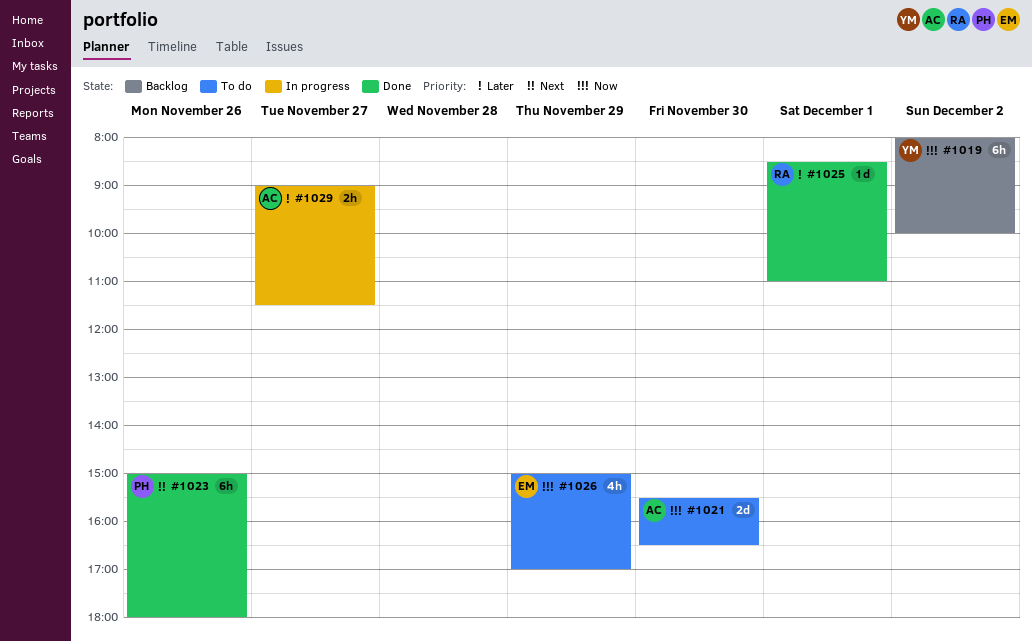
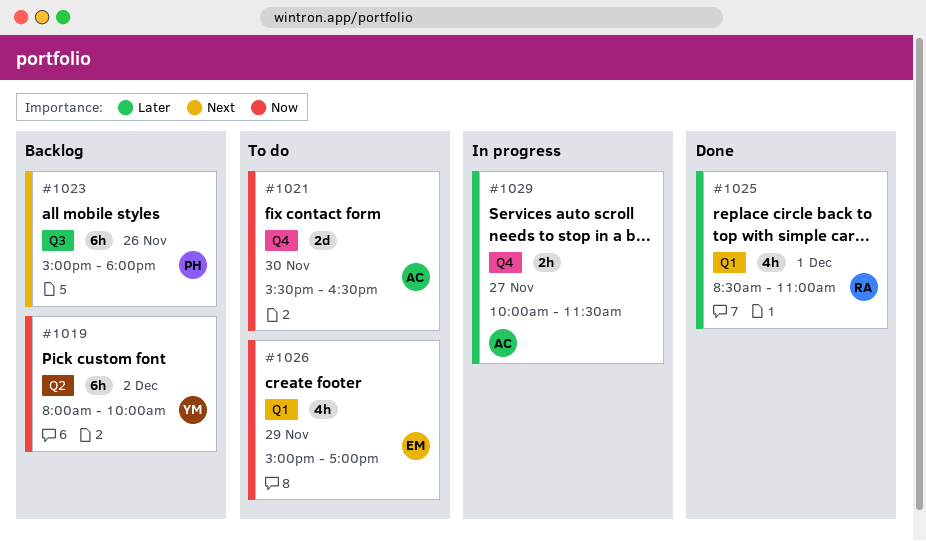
#1023, status: Done -> Backlog
#1025, estimate: 1d -> 4h
#1029, begins: 09:00 -> 10:00

